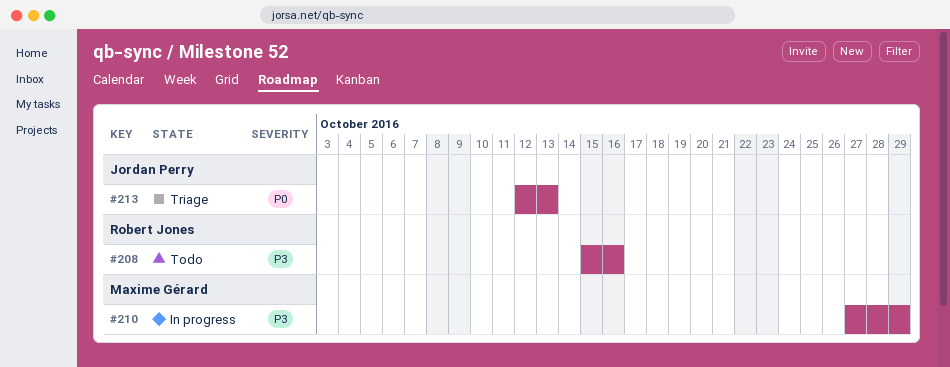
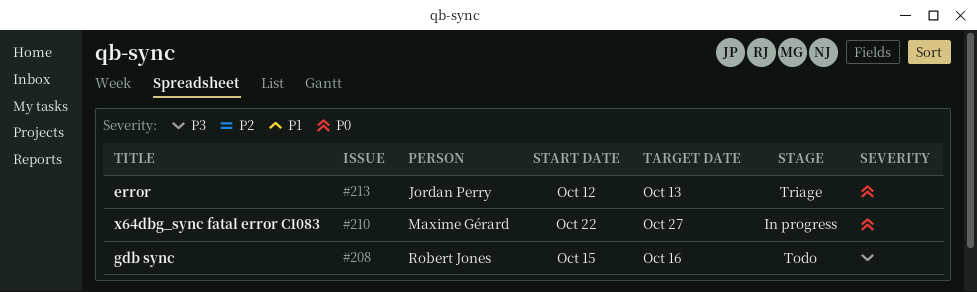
#210, priority: P3 -> P0
#210, start: Oct 27 -> Oct 22
#210, due: Oct 29 -> Oct 27

